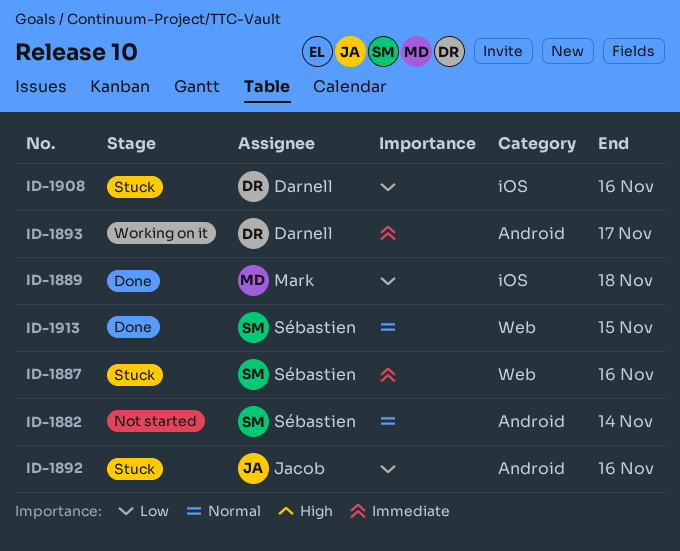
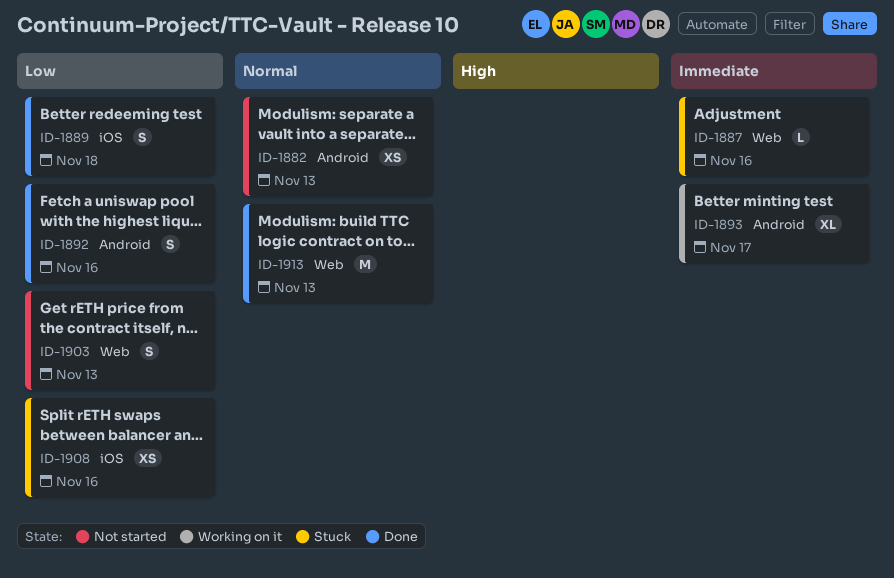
ID-1882, due: Nov 14 -> Nov 13
ID-1892, status: Stuck -> Done
ID-1903: none -> present
ID-1913, due: Nov 15 -> Nov 13

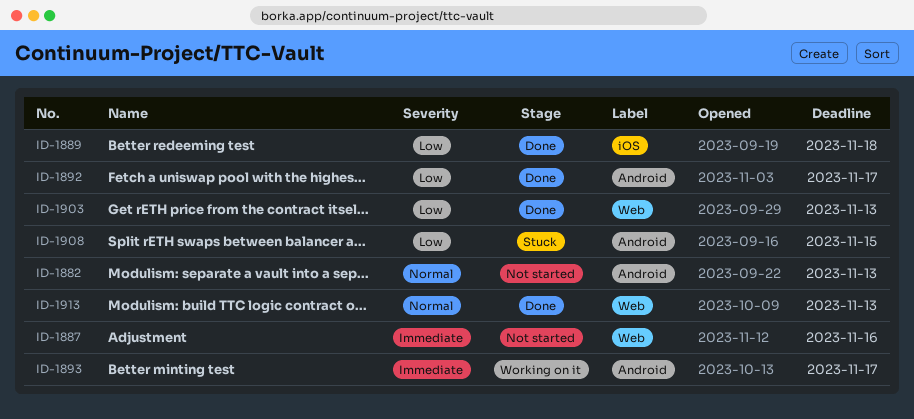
ID-1887, status: Stuck -> Not started
ID-1892, due: Nov 16 -> Nov 17
ID-1903, status: Not started -> Done
ID-1908, label: iOS -> Android
ID-1908, due: Nov 16 -> Nov 15

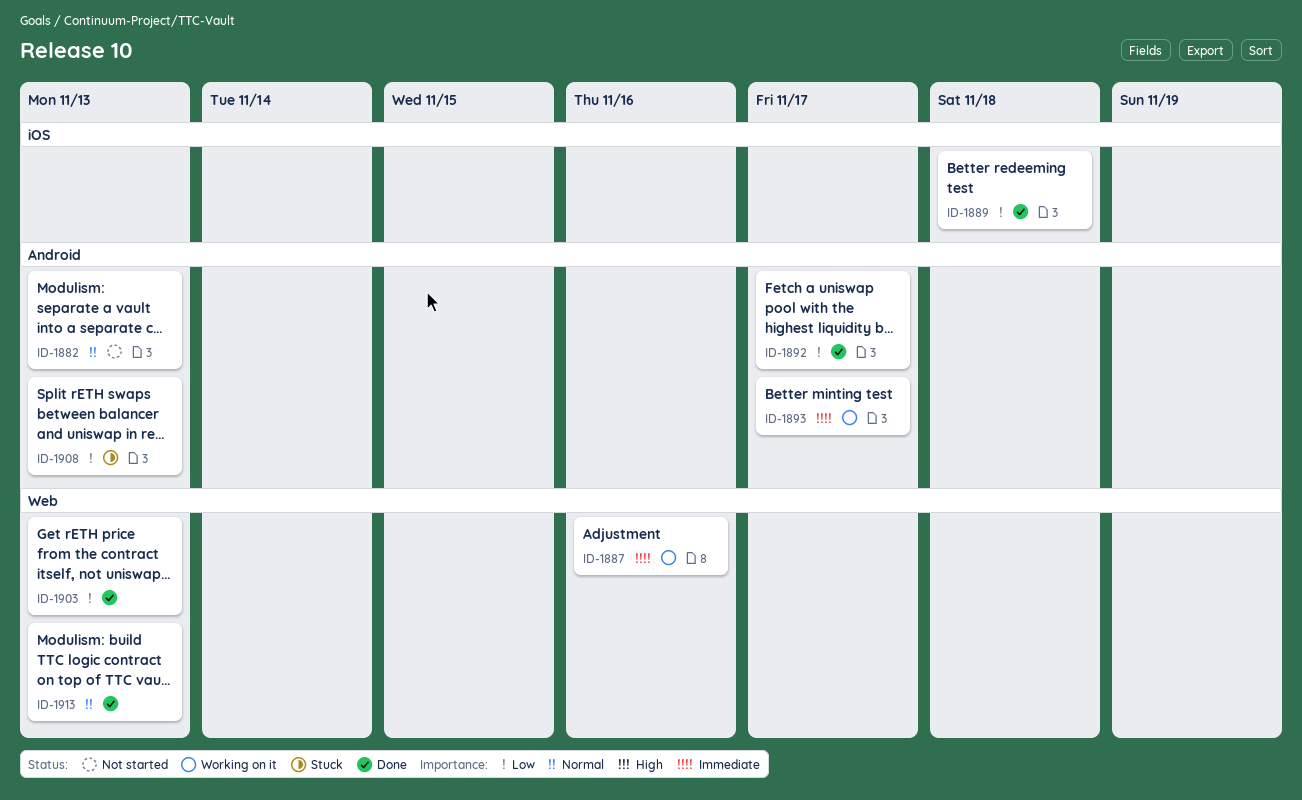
ID-1887, status: Not started -> Working on it
ID-1908, due: Nov 15 -> Nov 13

